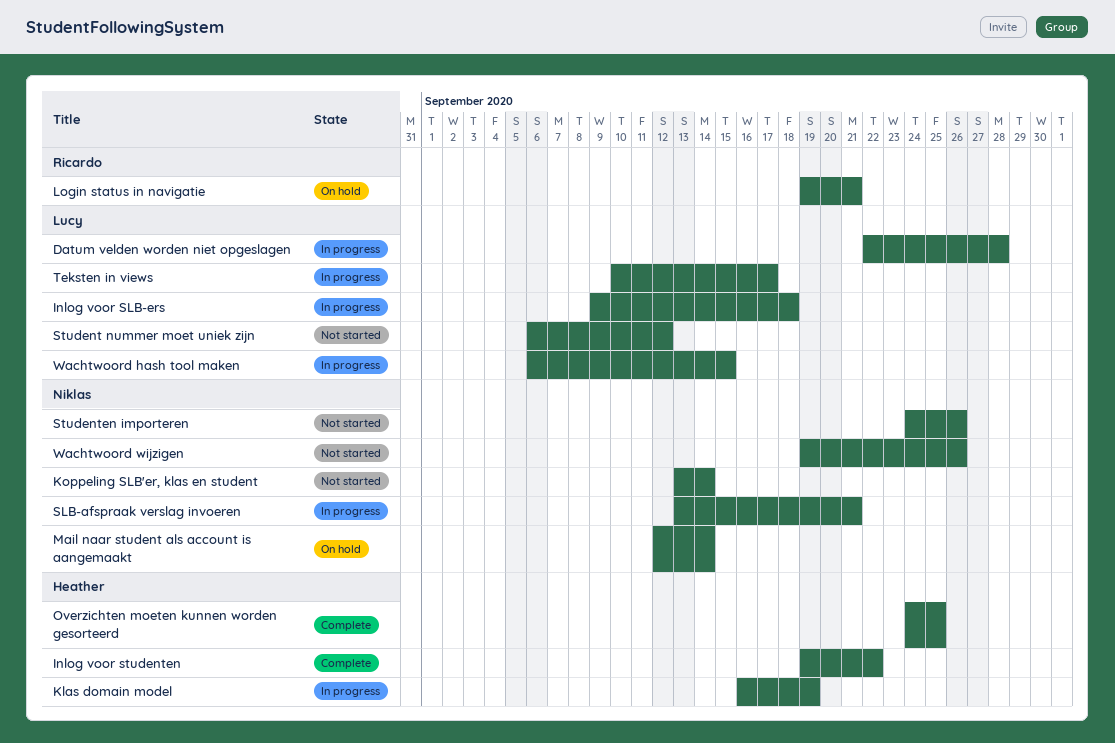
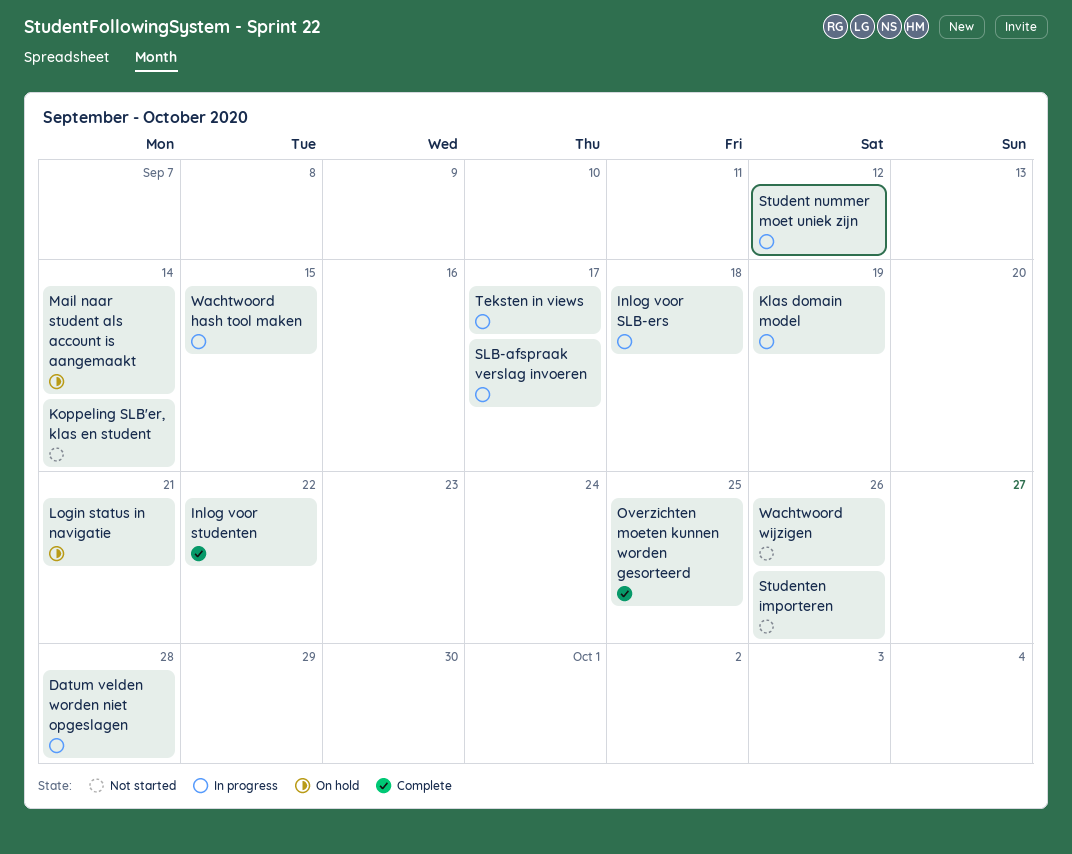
SLB-afspraak verslag invoeren, due: Sep 21 -> Sep 17
Student nummer moet uniek zijn, status: Not started -> In progress

